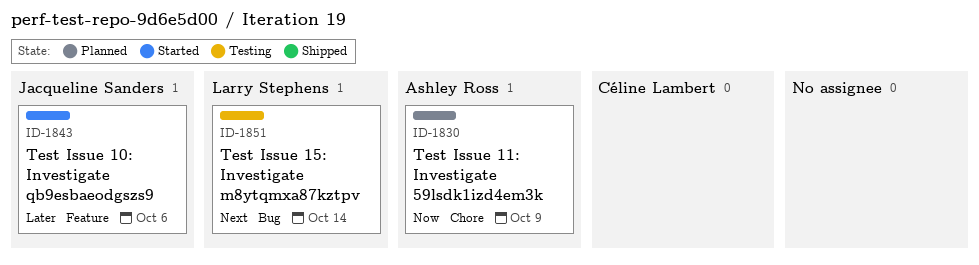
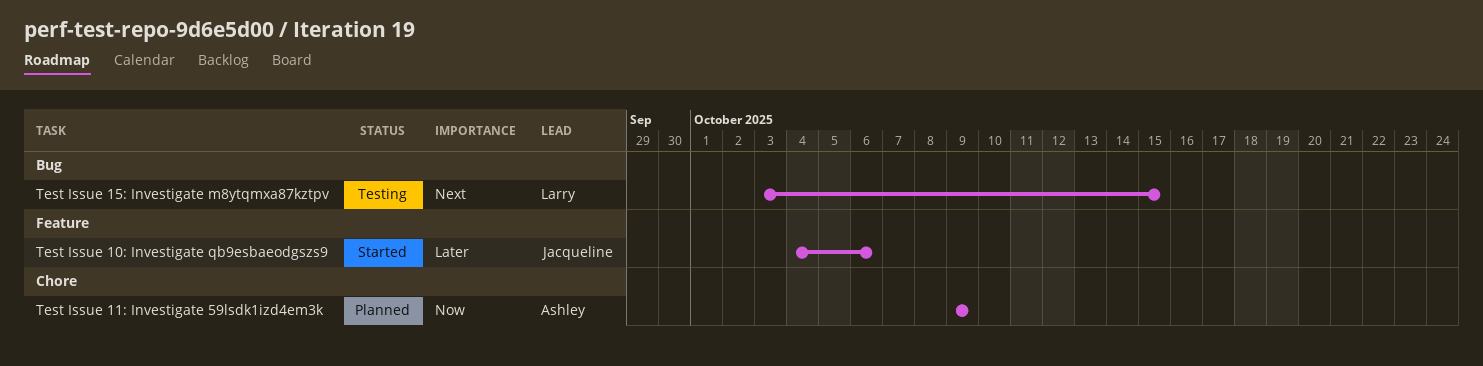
Test Issue 15: Investigate m8ytqmxa87kztpv, due: Oct 14 -> Oct 15

